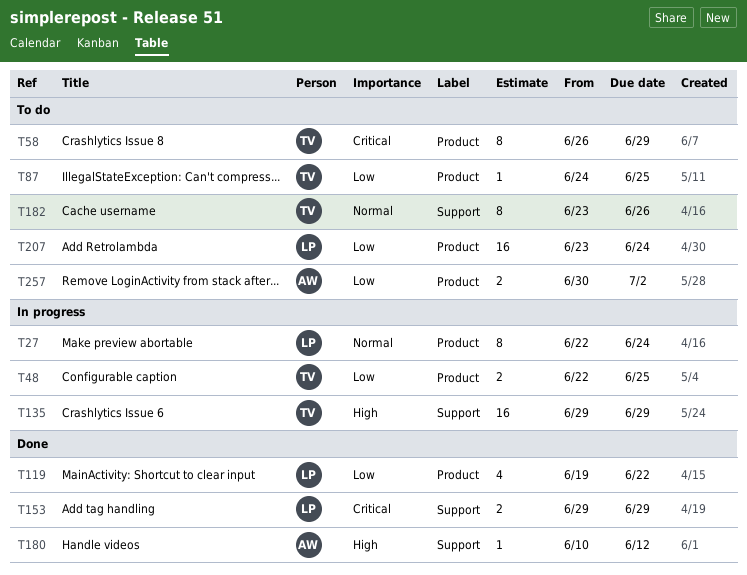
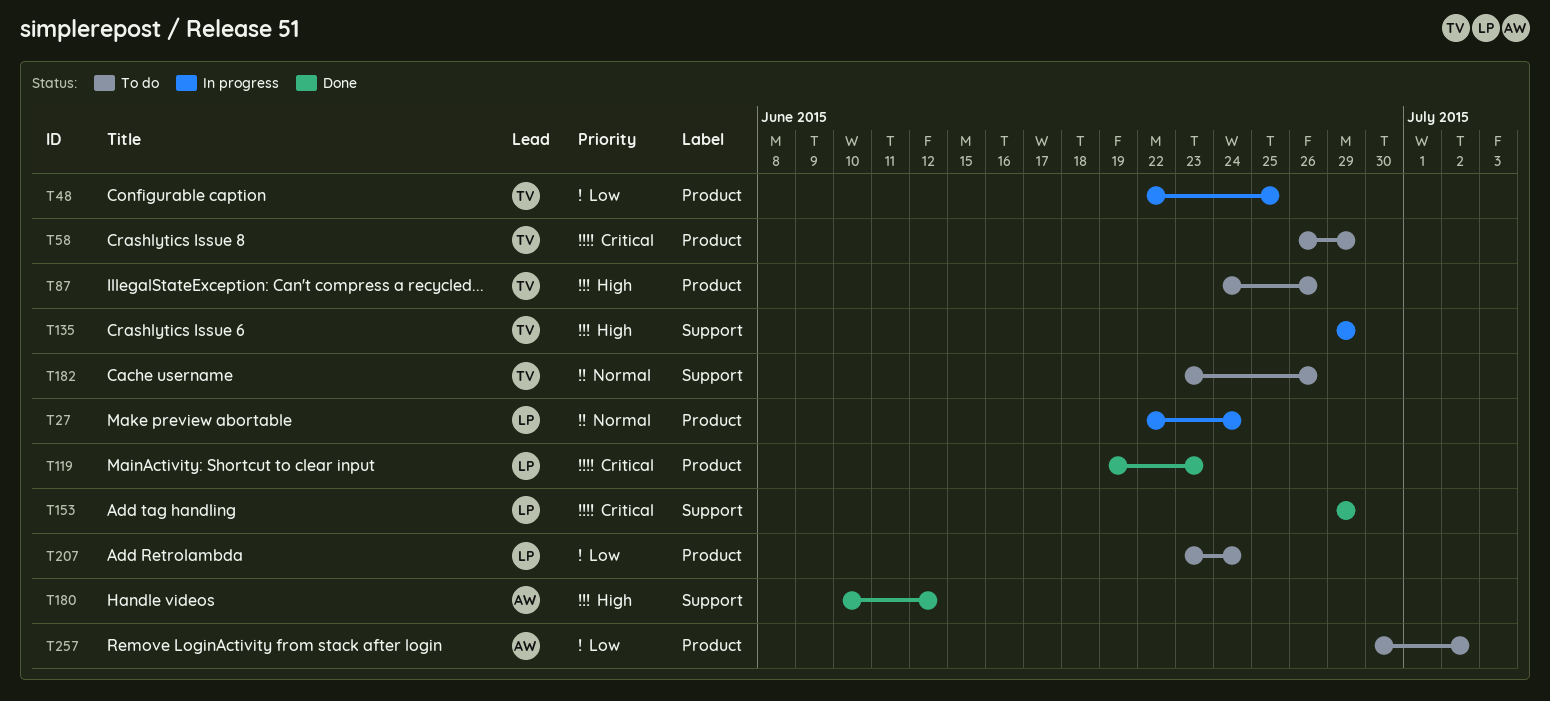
T87, priority: Low -> High
T87, due: Jun 25 -> Jun 26
T119, priority: Low -> Critical
T119, due: Jun 22 -> Jun 23

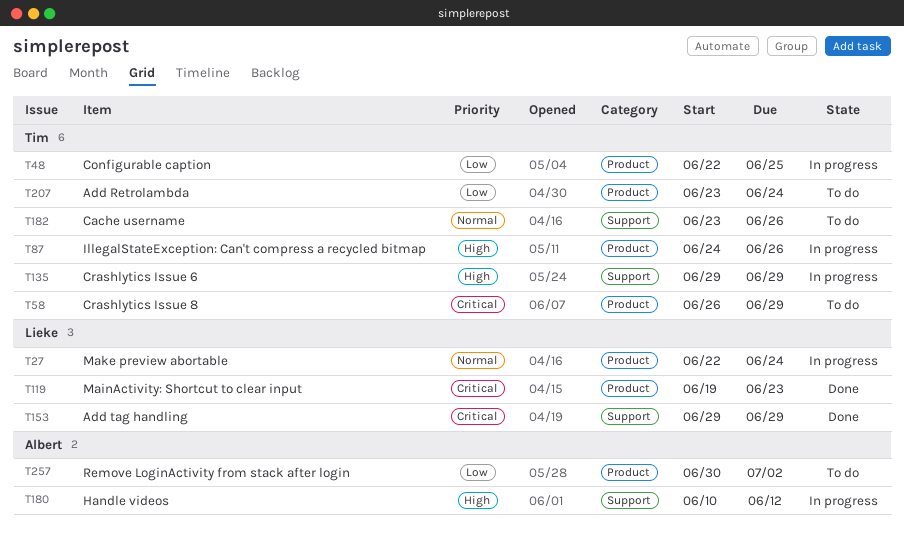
T87, status: To do -> In progress
T180, status: Done -> In progress
T207, owner: Lieke -> Tim

